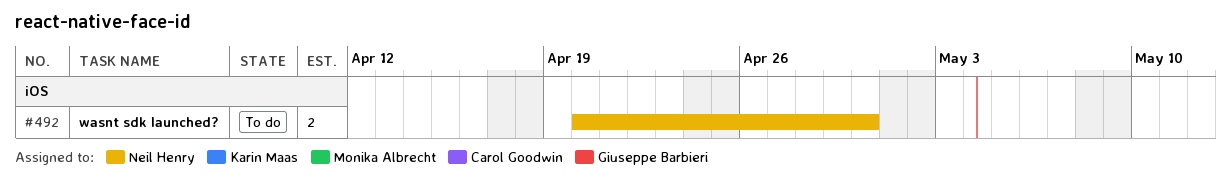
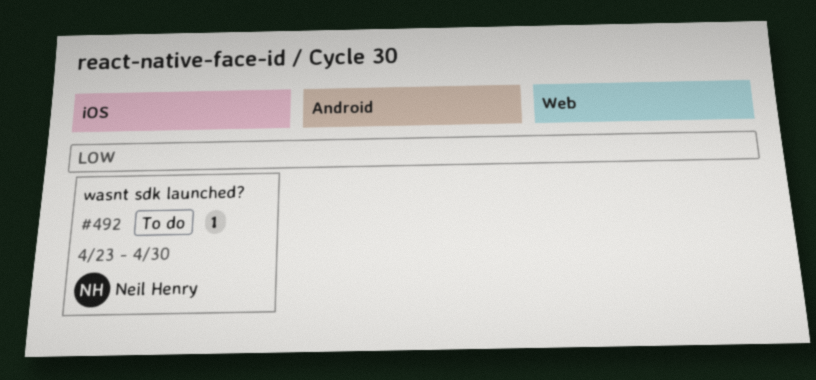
#492, estimate: 2 -> 1
#492, start: Apr 20 -> Apr 23

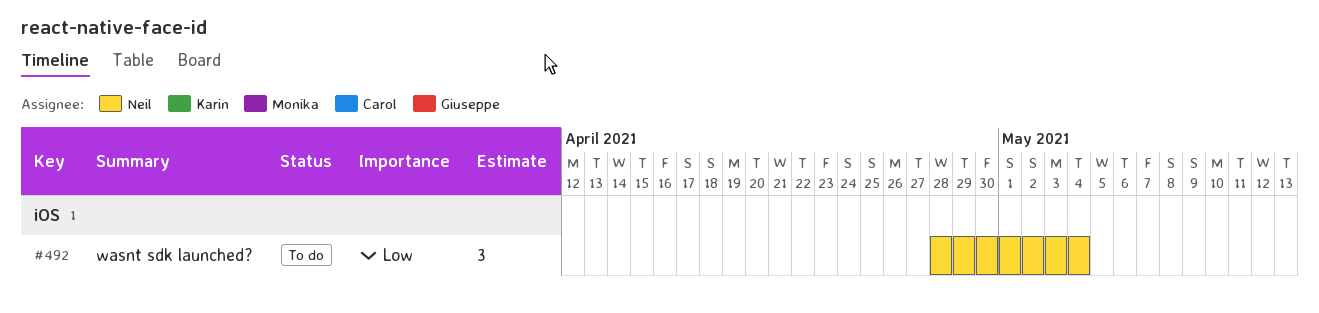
#492, estimate: 1 -> 3
#492, start: Apr 23 -> Apr 28
#492, due: Apr 30 -> May 4

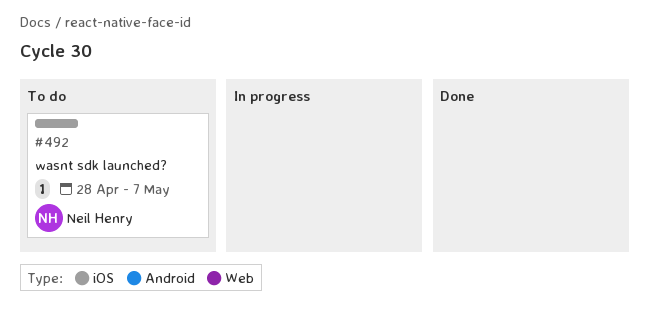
#492, estimate: 3 -> 1
#492, due: May 4 -> May 7

